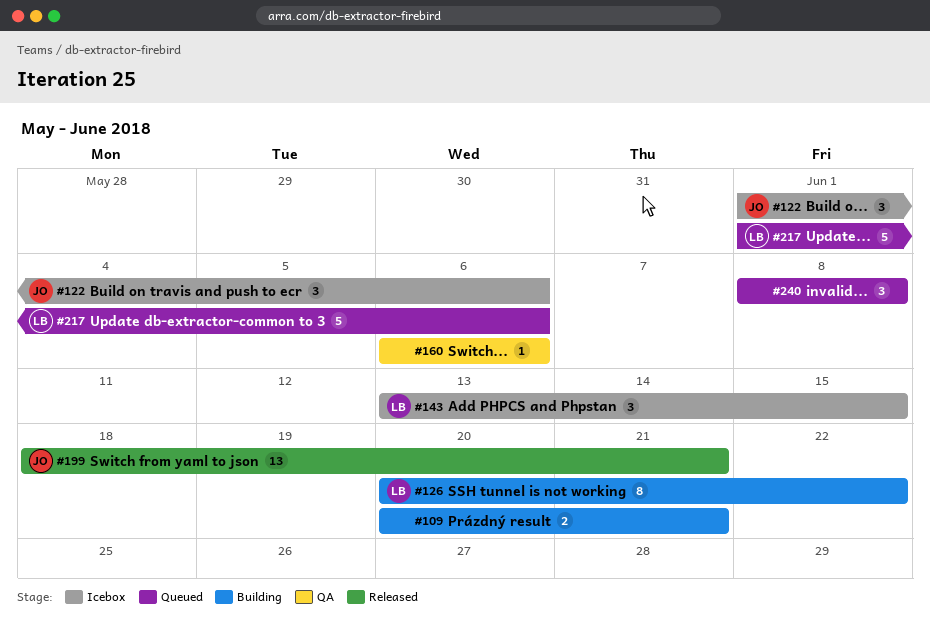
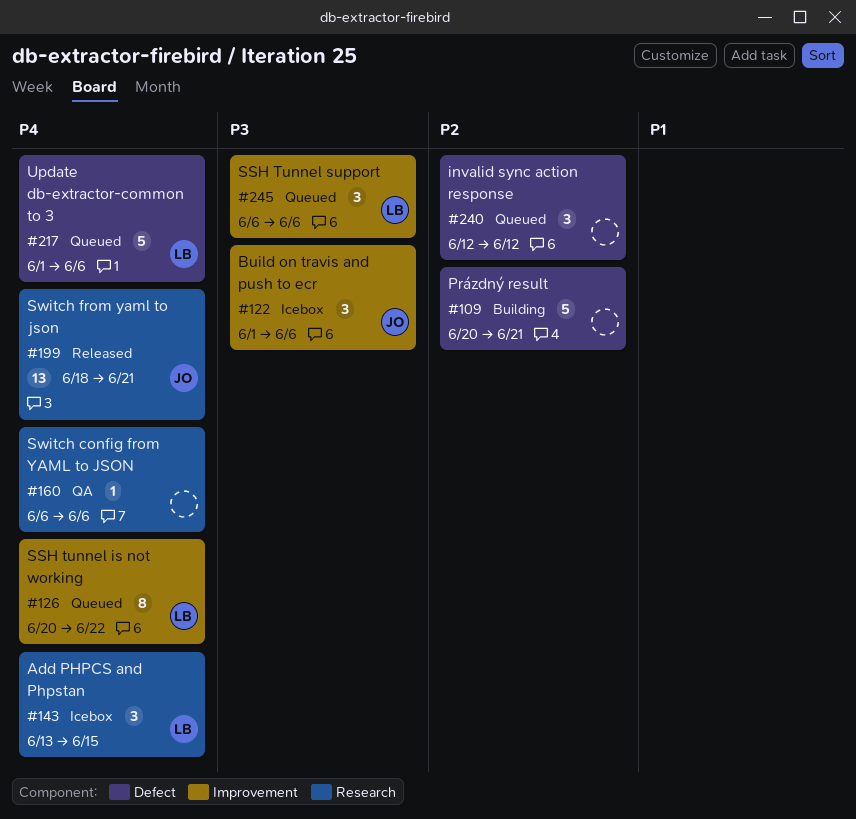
#109, estimate: 2 -> 5
#126, status: Building -> Queued
#240, start: Jun 8 -> Jun 12
#240, due: Jun 8 -> Jun 12
#245: none -> present

